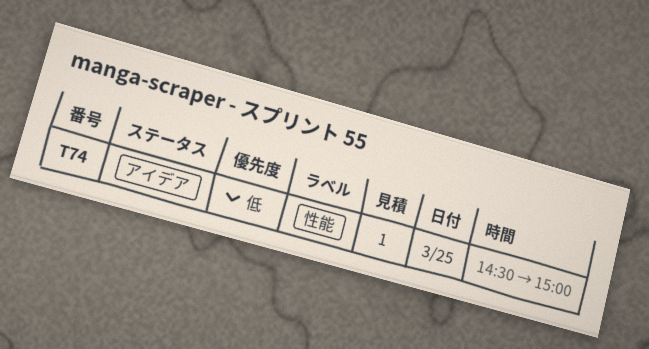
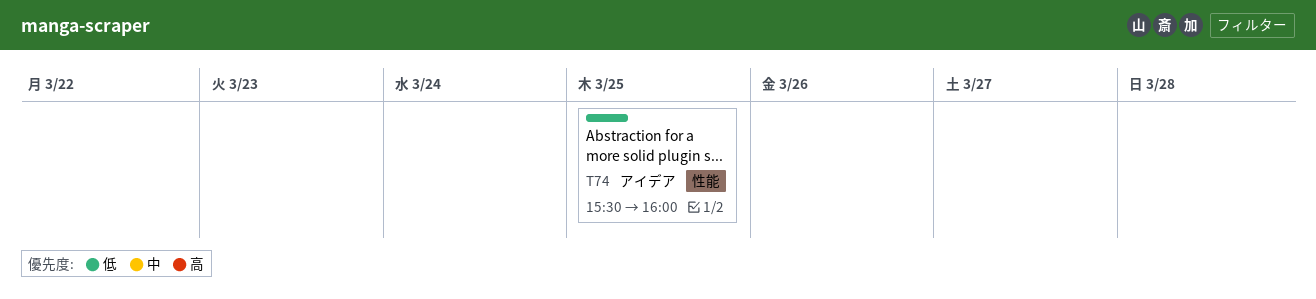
T74, begins: 14:30 -> 15:30
T74, ends: 15:00 -> 16:00

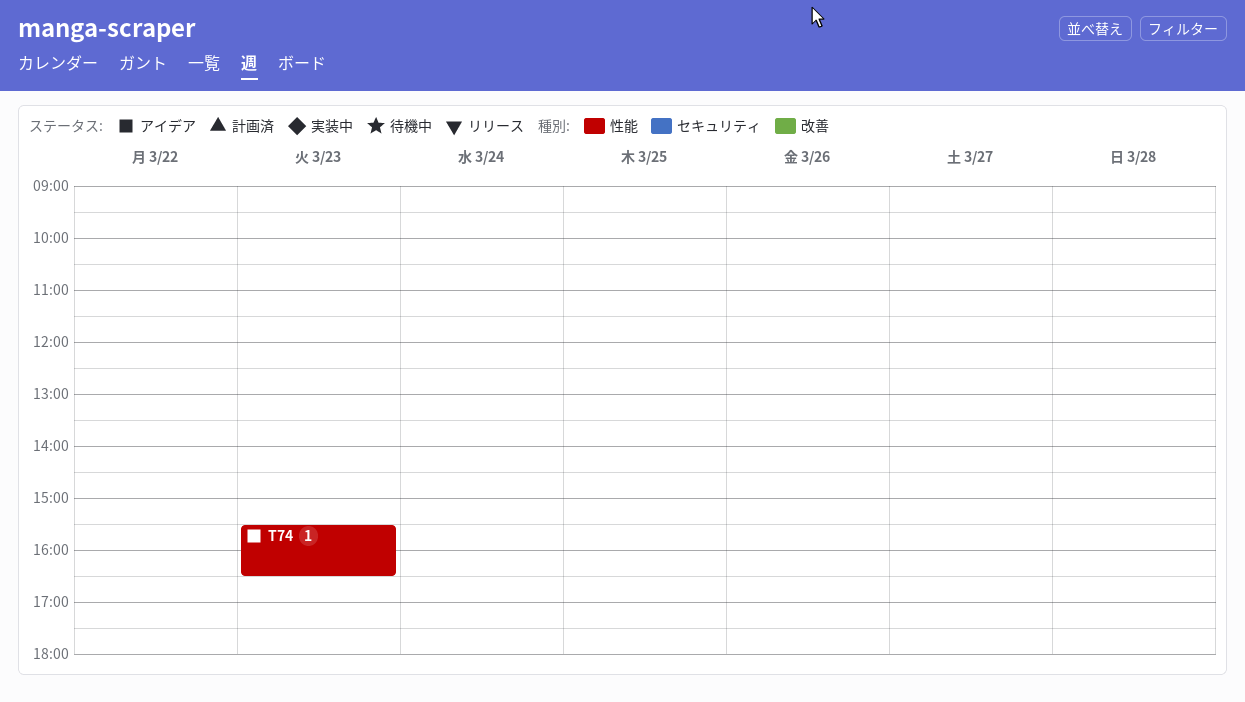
T74, day: Mar 25 -> Mar 23
T74, ends: 16:00 -> 16:30

